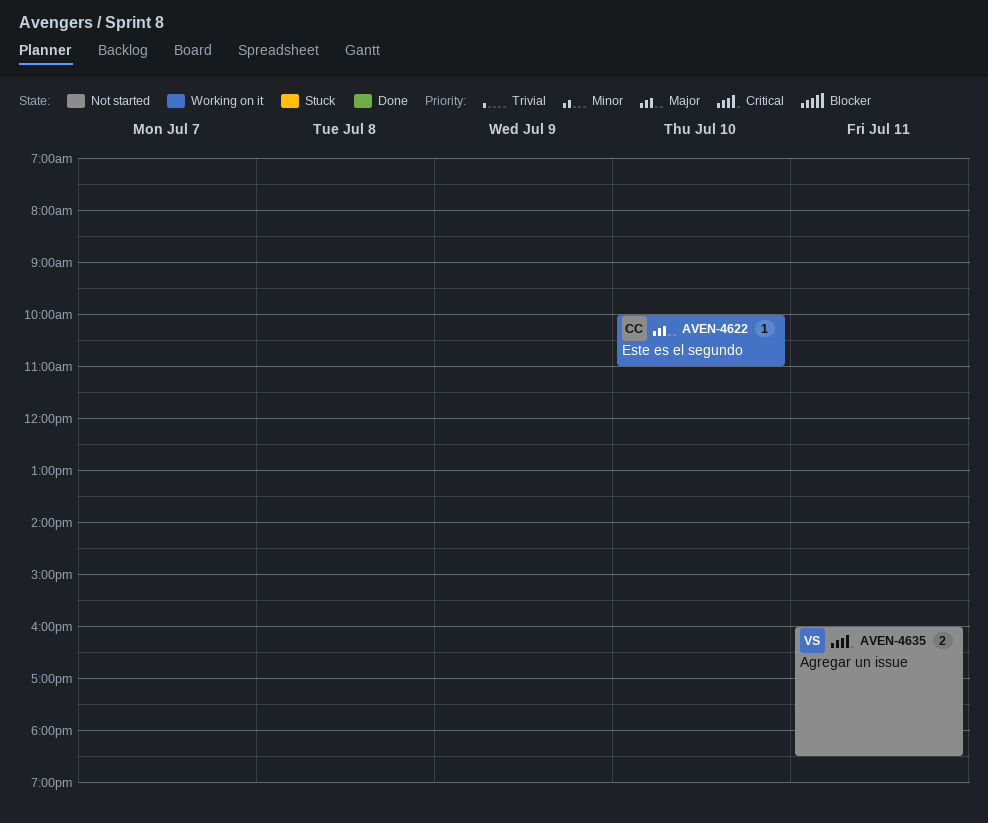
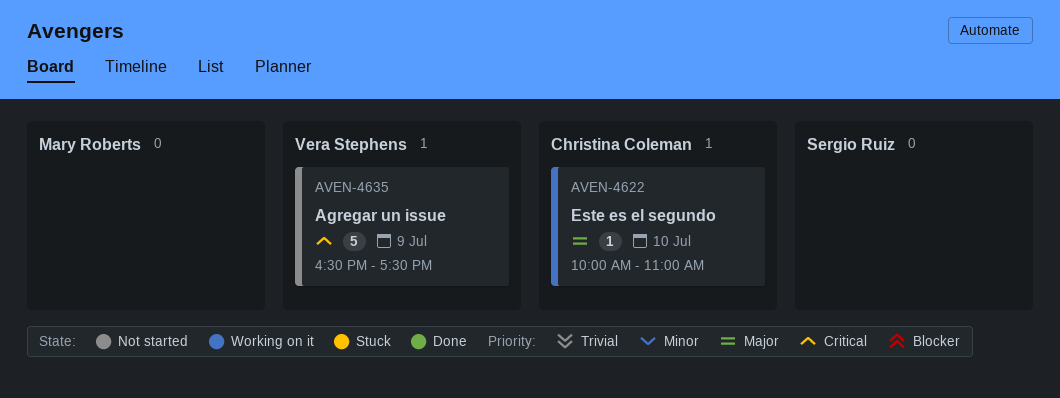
AVEN-4635, estimate: 2 -> 5
AVEN-4635, day: Jul 11 -> Jul 9
AVEN-4635, begins: 16:00 -> 16:30
AVEN-4635, ends: 18:30 -> 17:30

